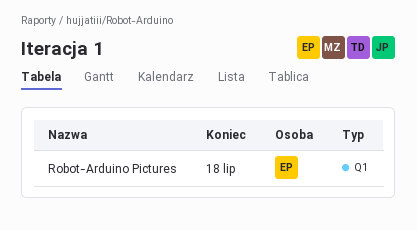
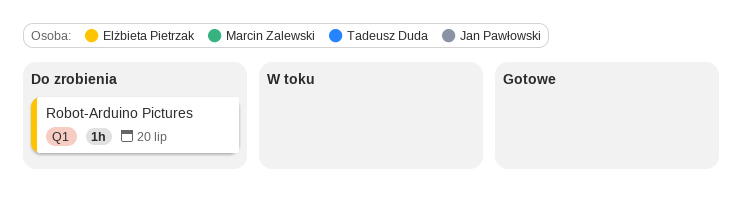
Robot-Arduino Pictures, due: Jul 18 -> Jul 20

